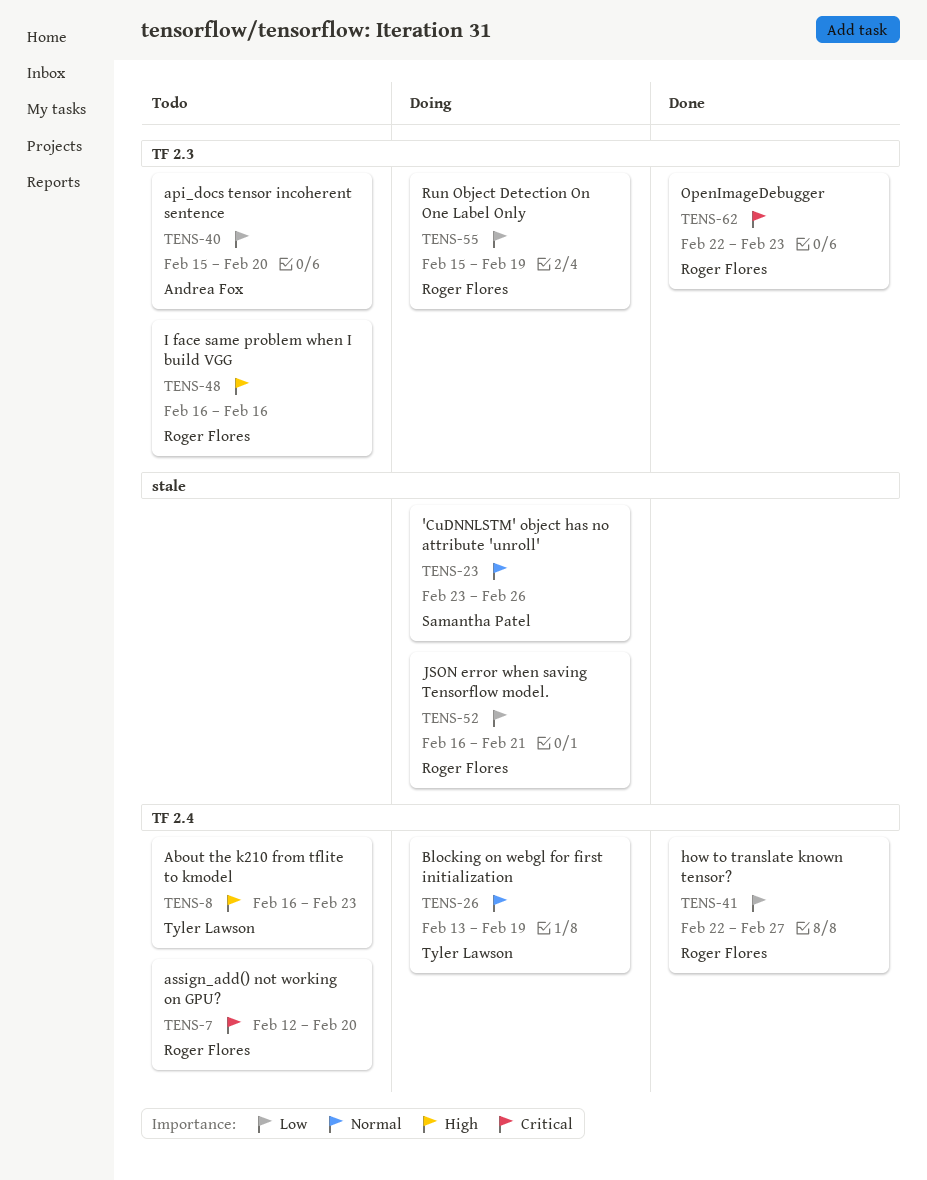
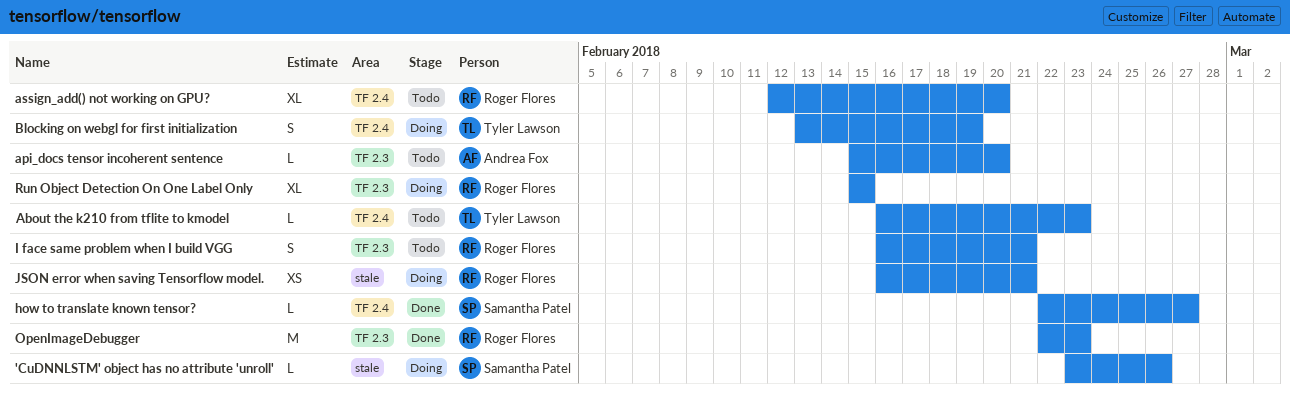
how to translate known tensor?, owner: Roger Flores -> Samantha Patel
I face same problem when I build VGG, due: Feb 16 -> Feb 21
Run Object Detection On One Label Only, due: Feb 19 -> Feb 15

